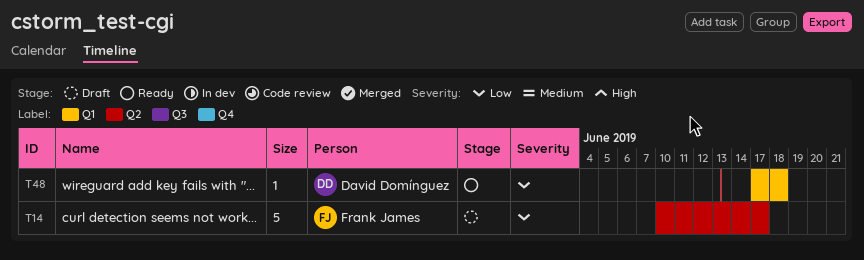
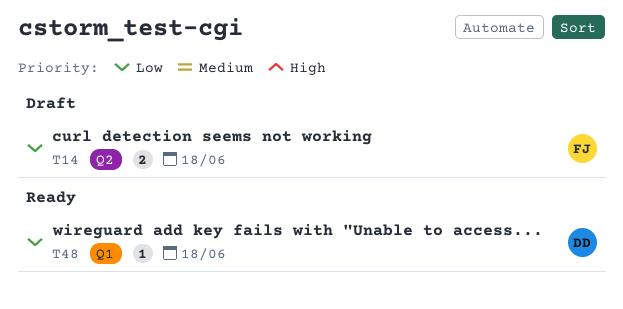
T14, estimate: 5 -> 2
T14, due: Jun 17 -> Jun 18

